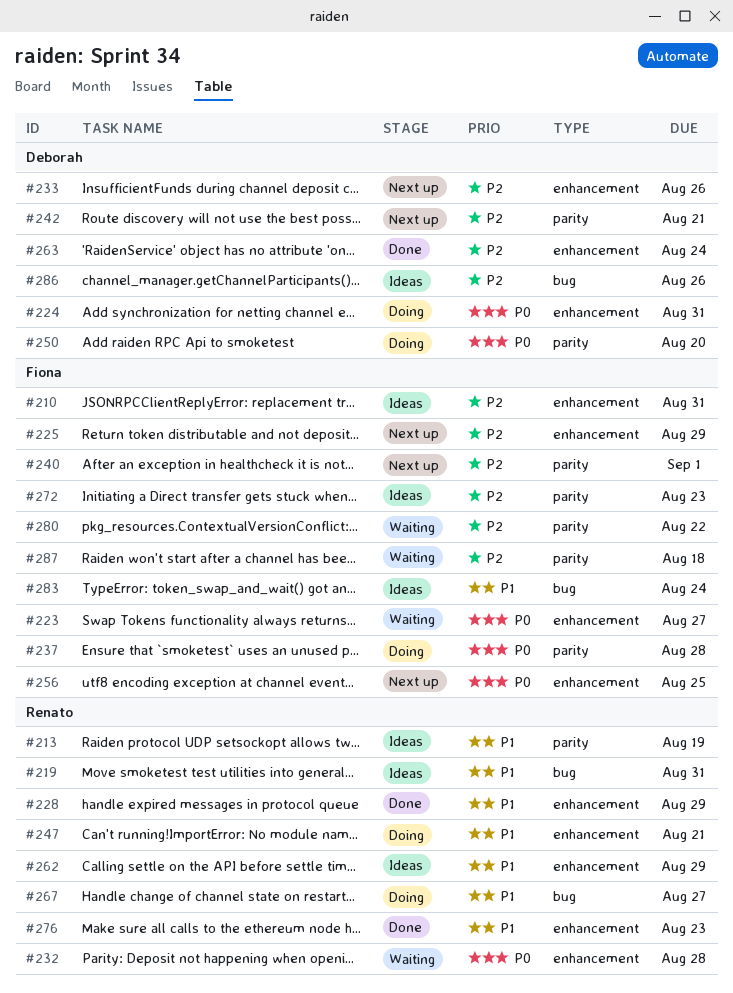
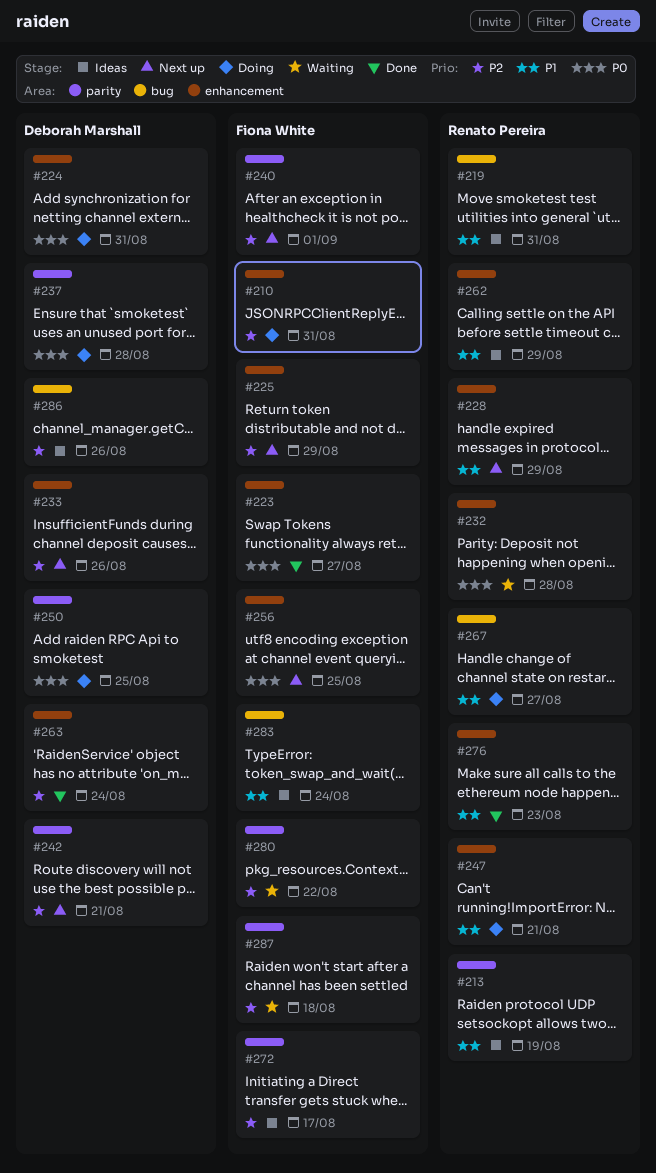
#210, status: Ideas -> Doing
#223, status: Waiting -> Done
#228, status: Done -> Next up
#237, owner: Fiona White -> Deborah Marshall
#250, due: Aug 20 -> Aug 25
#272, due: Aug 23 -> Aug 17

